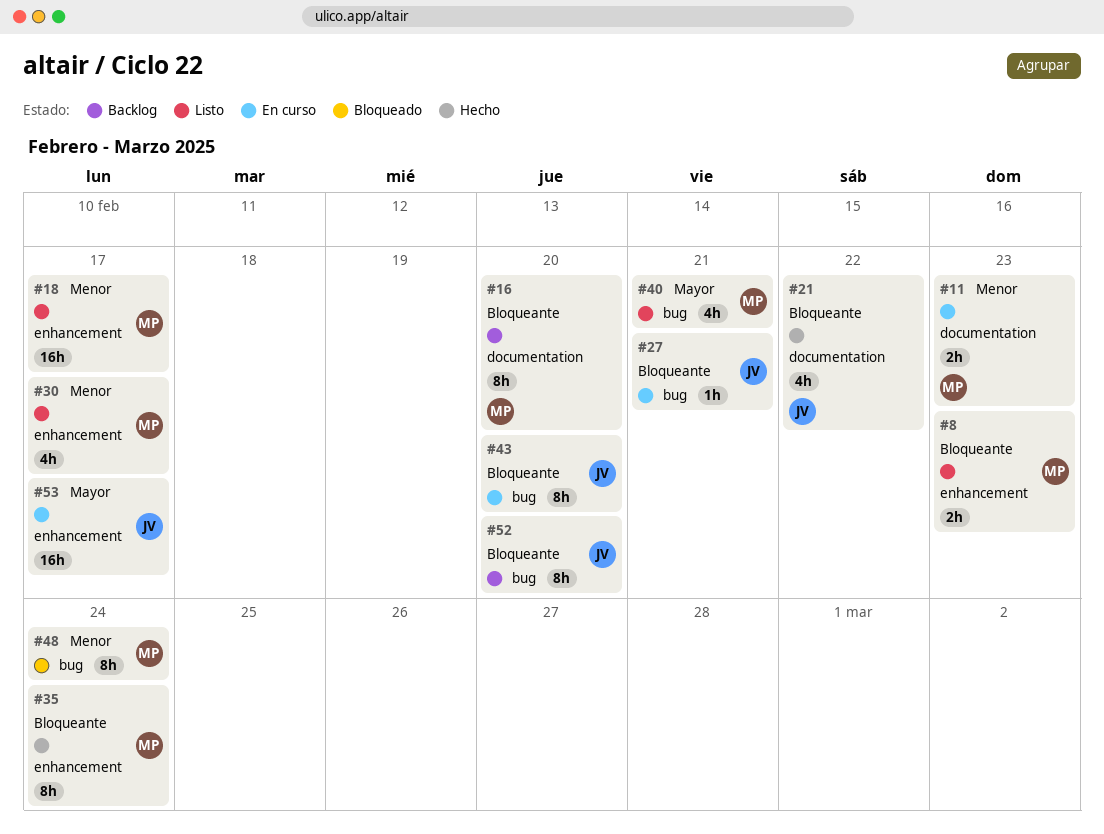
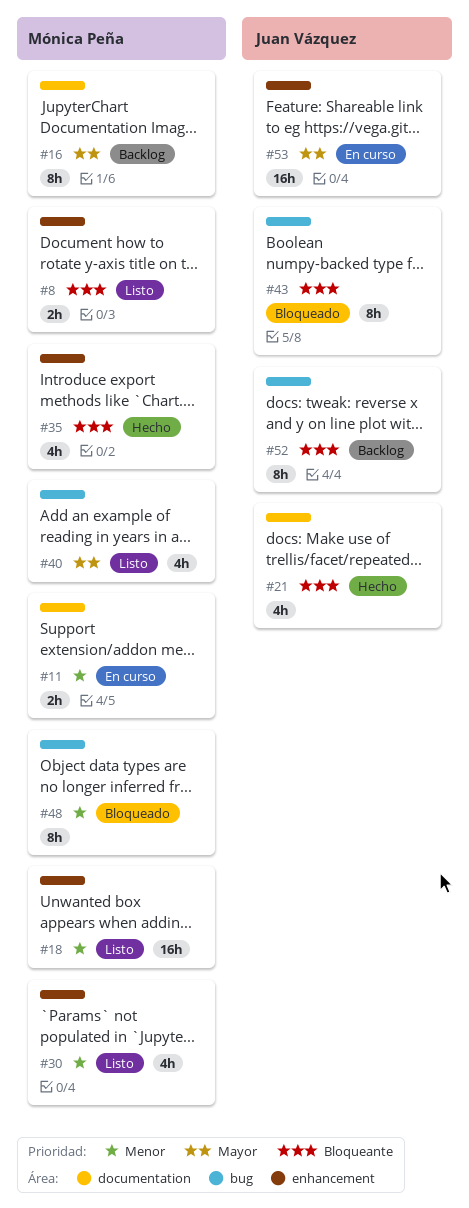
#16, priority: Bloqueante -> Mayor
#27: present -> none
#35, estimate: 8h -> 4h
#43, status: En curso -> Bloqueado

